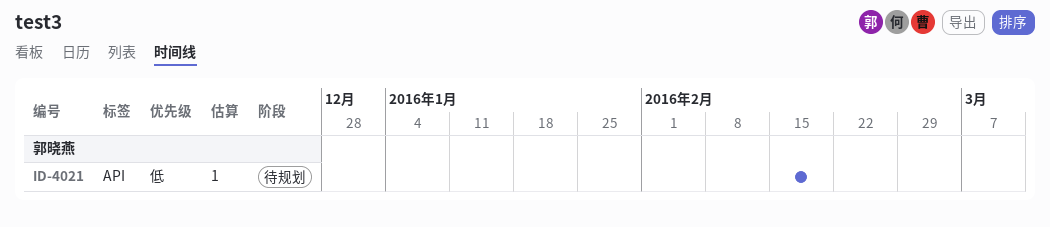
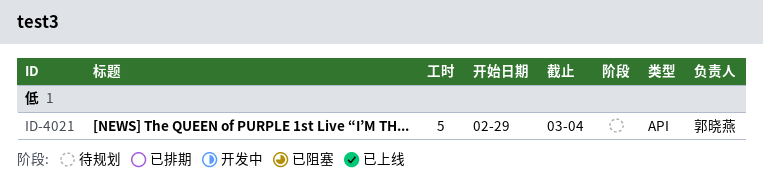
ID-4021, estimate: 1 -> 5
ID-4021, start: Feb 15 -> Feb 29
ID-4021, due: Feb 19 -> Mar 4

